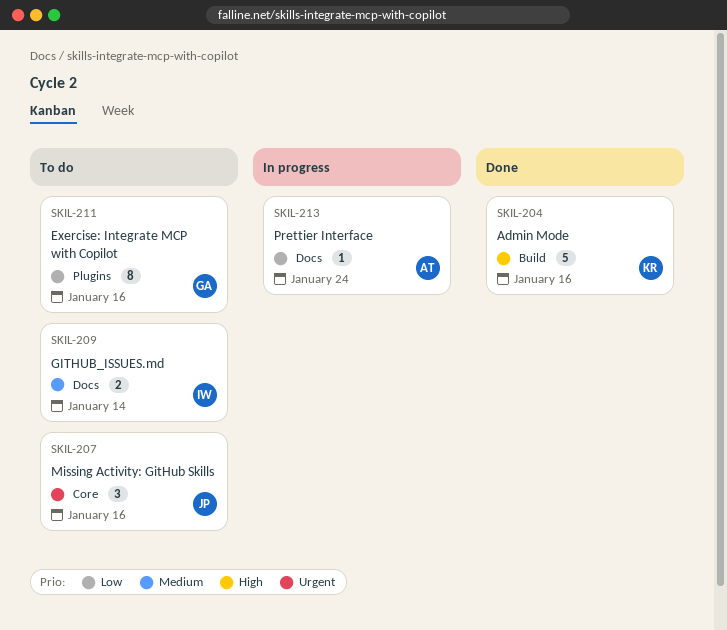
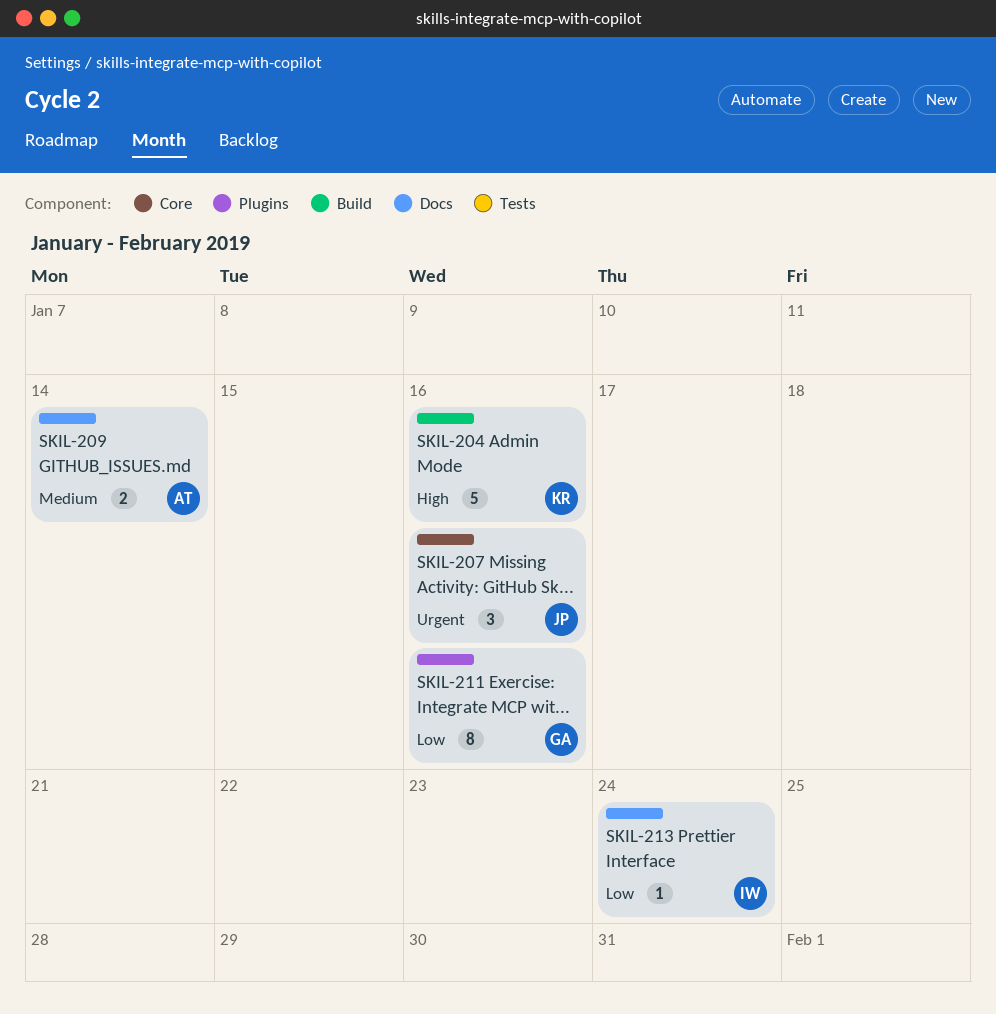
SKIL-209, owner: IW -> AT
SKIL-213, owner: AT -> IW

